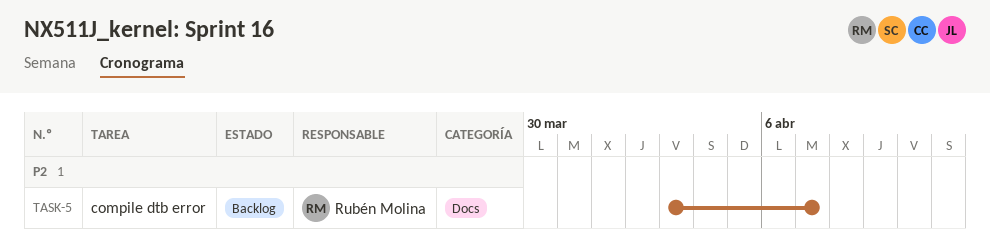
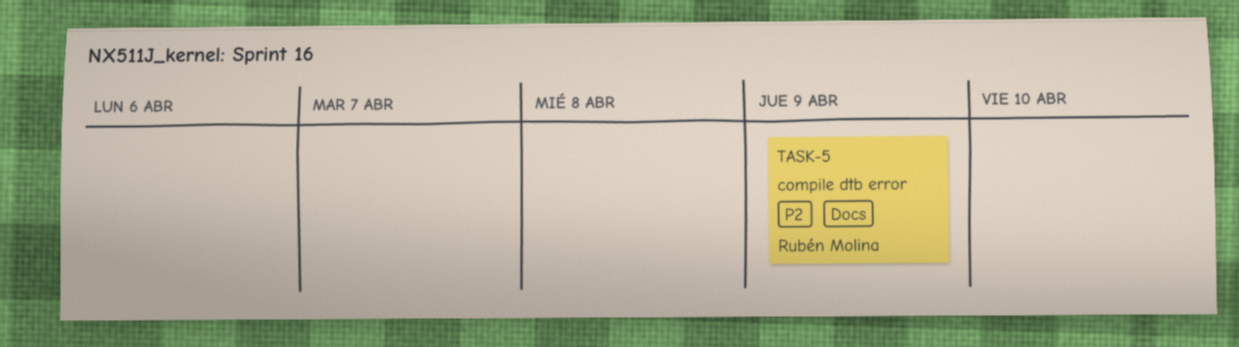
TASK-5, due: Apr 7 -> Apr 9

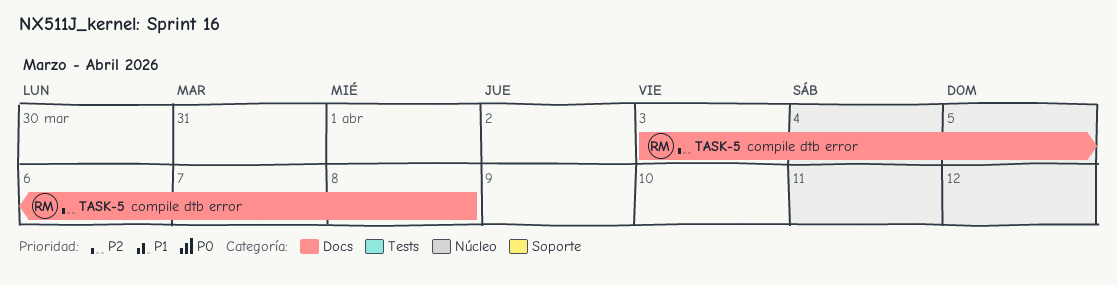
TASK-5, due: Apr 9 -> Apr 8

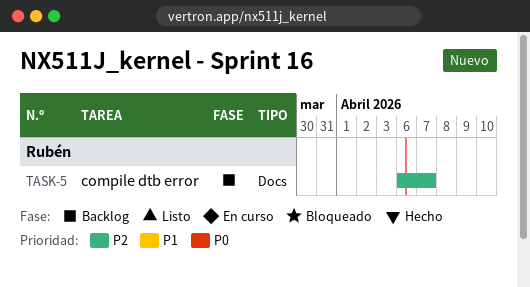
TASK-5, start: Apr 3 -> Apr 6
TASK-5, due: Apr 8 -> Apr 7

